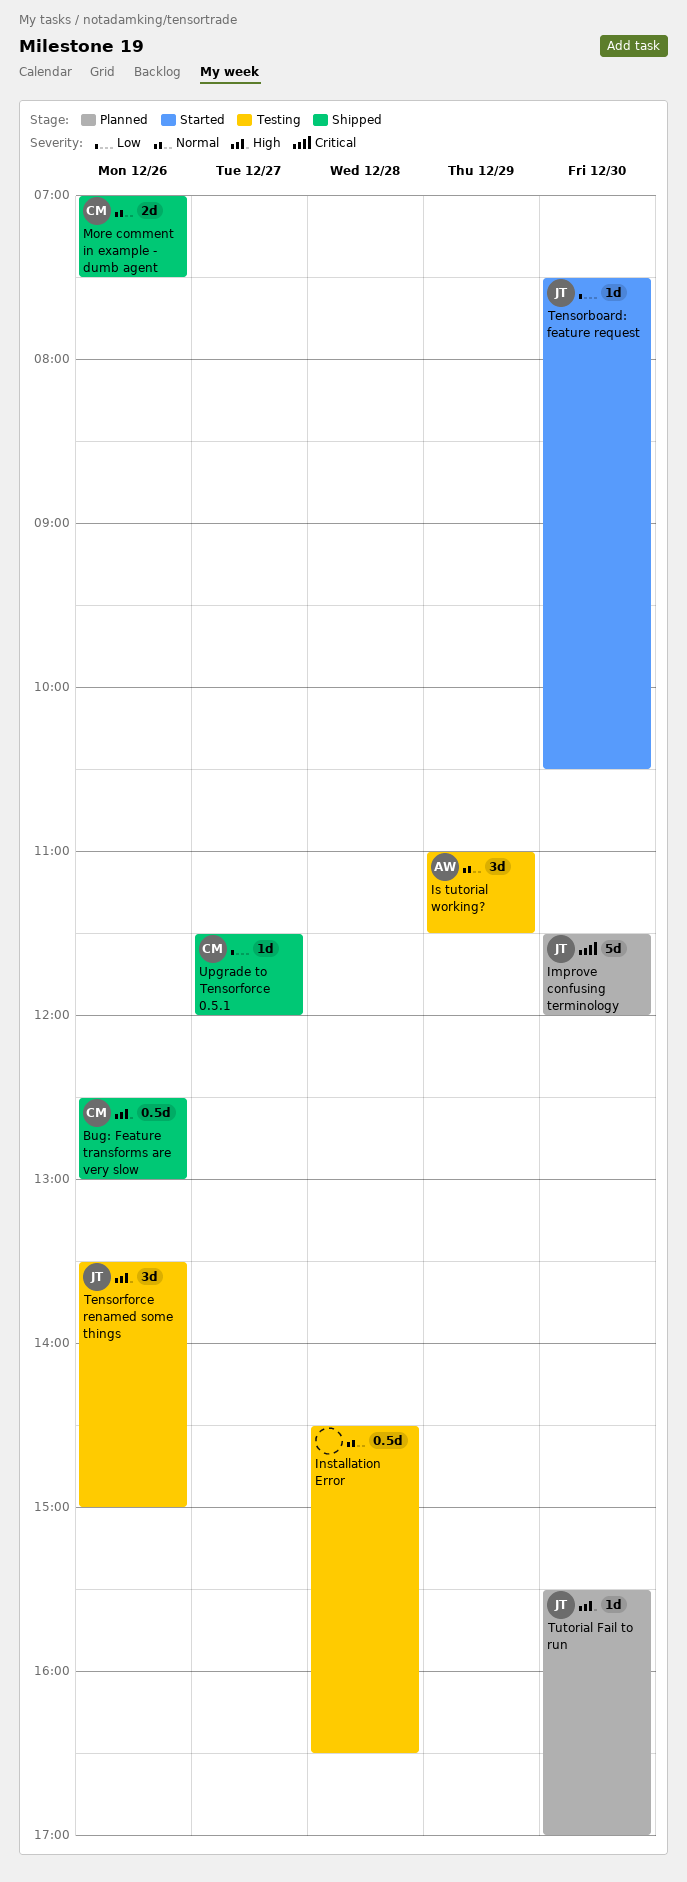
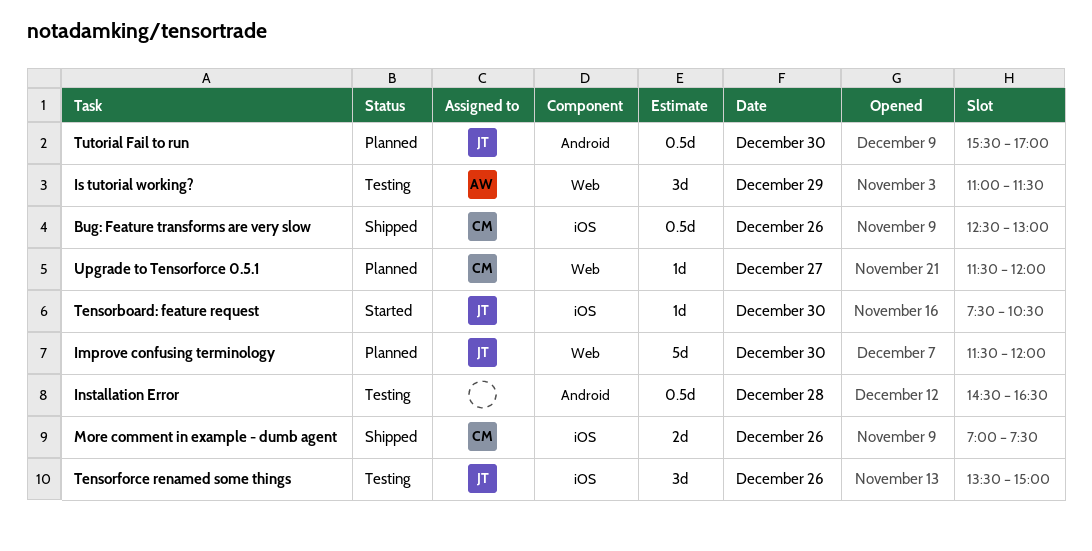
Tutorial Fail to run, estimate: 1d -> 0.5d
Upgrade to Tensorforce 0.5.1, status: Shipped -> Planned

